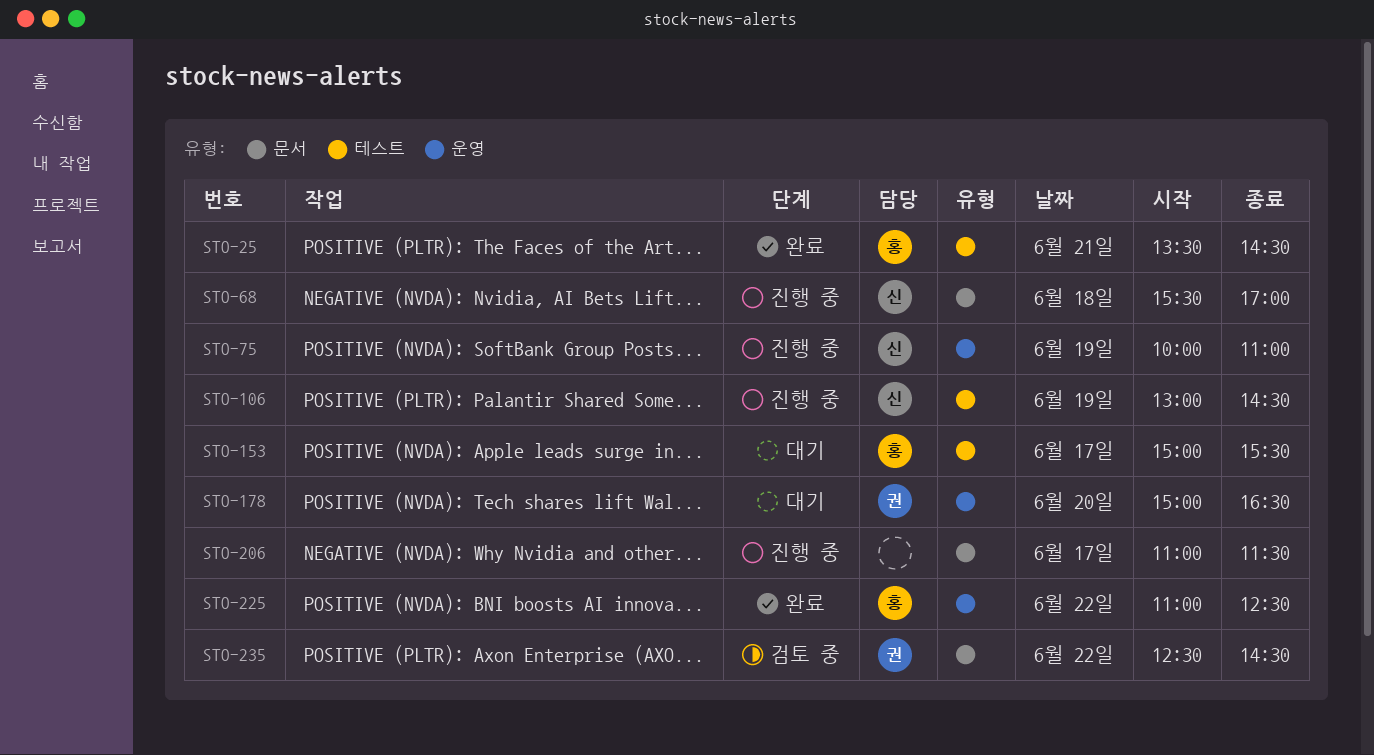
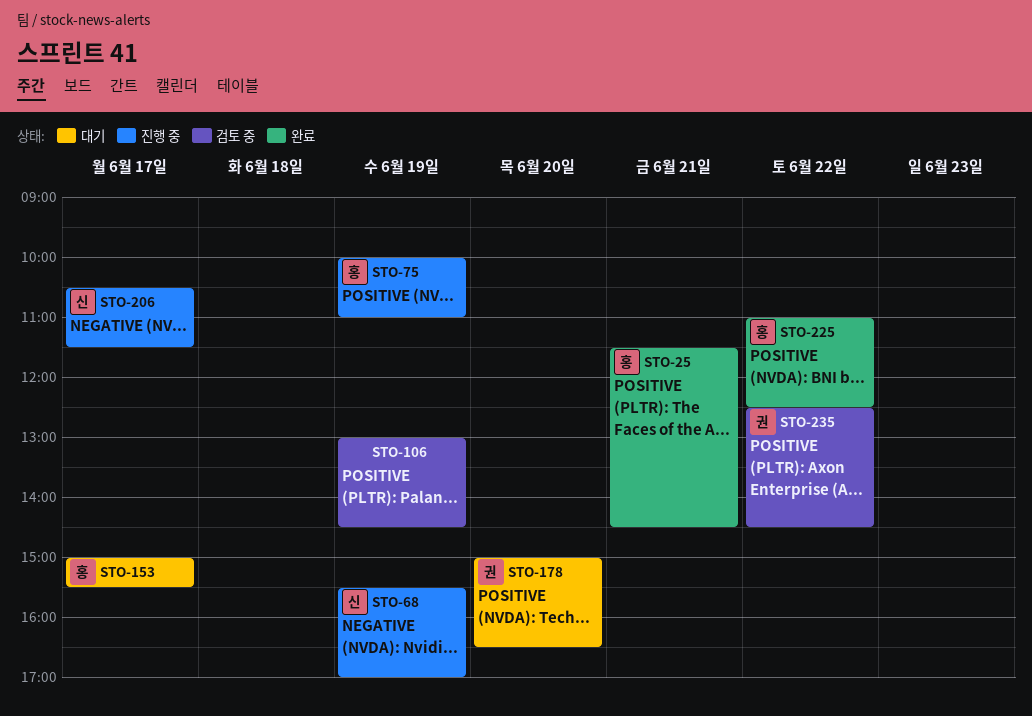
STO-25, begins: 13:30 -> 11:30
STO-68, day: Jun 18 -> Jun 19
STO-75, owner: 신 -> 홍
STO-106, status: 진행 중 -> 검토 중
STO-106, owner: 신 -> none
STO-206, owner: none -> 신
STO-206, begins: 11:00 -> 10:30

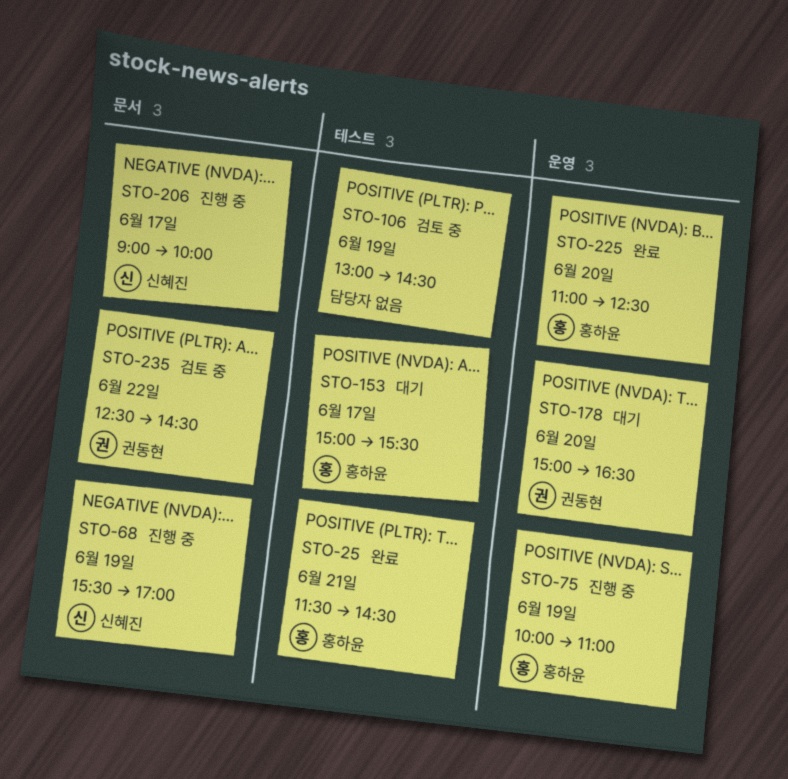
STO-206, begins: 10:30 -> 09:00
STO-206, ends: 11:30 -> 10:00
STO-225, day: Jun 22 -> Jun 20

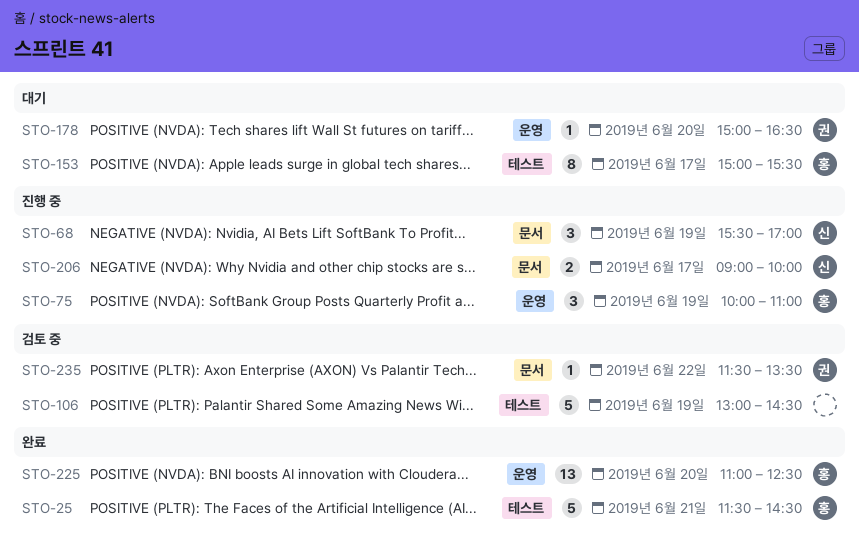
STO-235, begins: 12:30 -> 11:30
STO-235, ends: 14:30 -> 13:30

